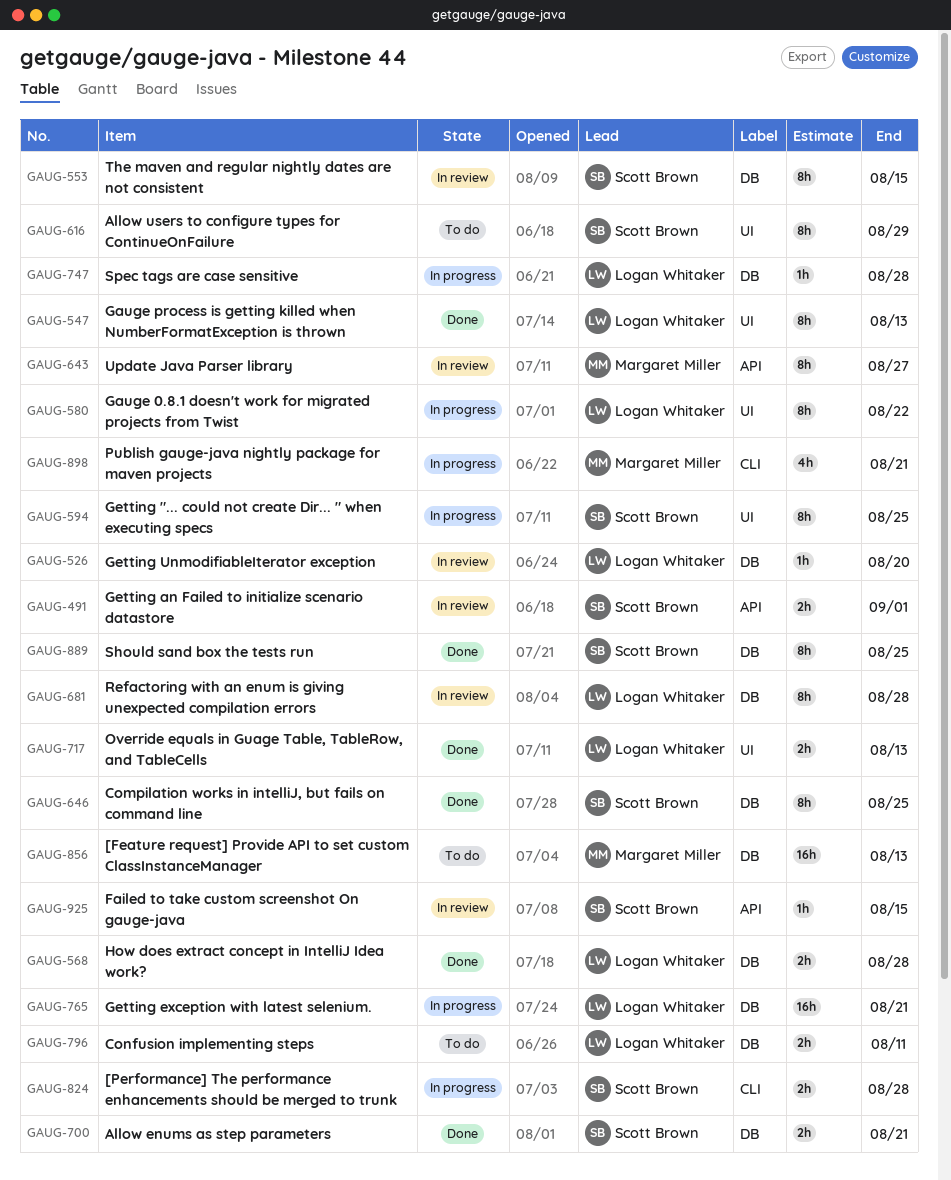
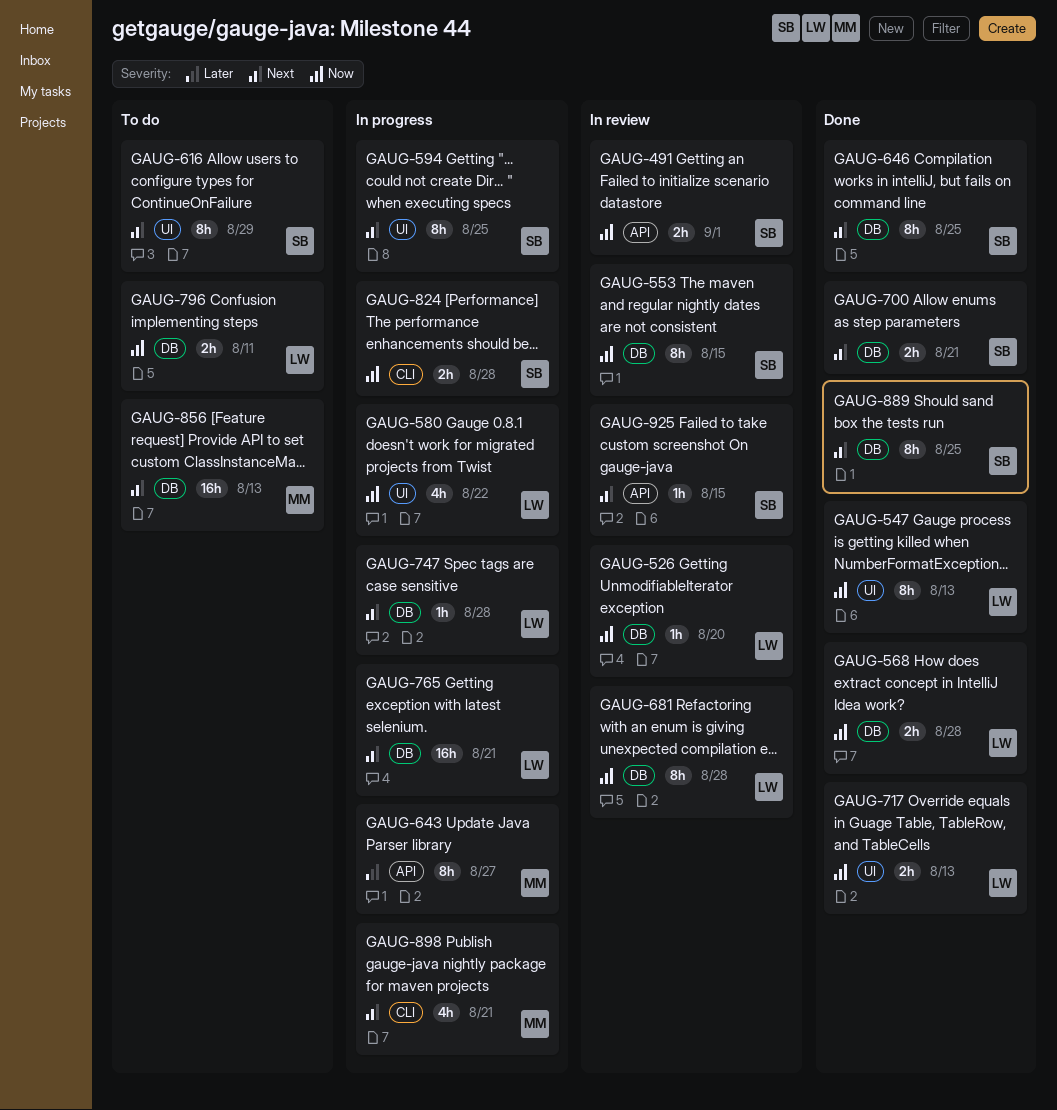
GAUG-580, estimate: 8h -> 4h
GAUG-643, status: In review -> In progress

